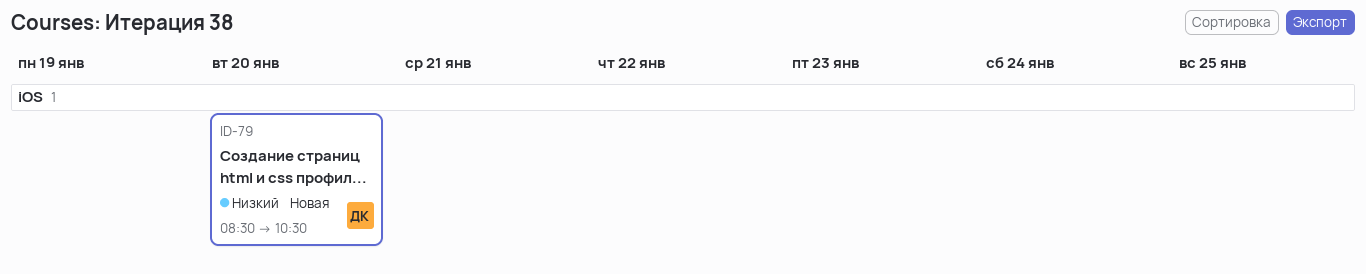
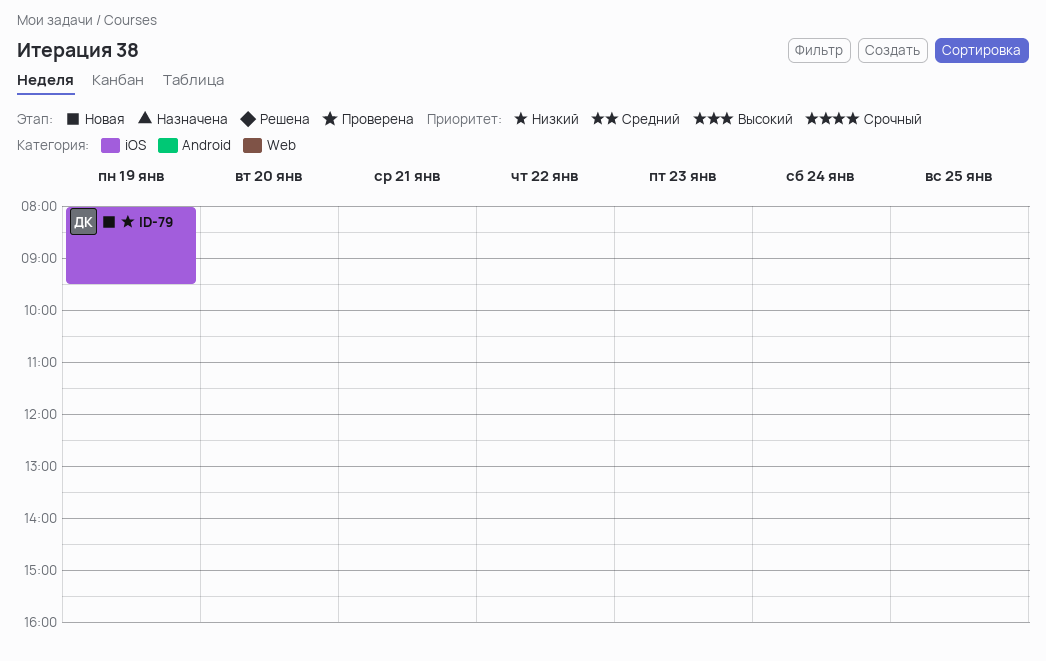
ID-79, day: Jan 20 -> Jan 19
ID-79, begins: 08:30 -> 08:00
ID-79, ends: 10:30 -> 09:30

